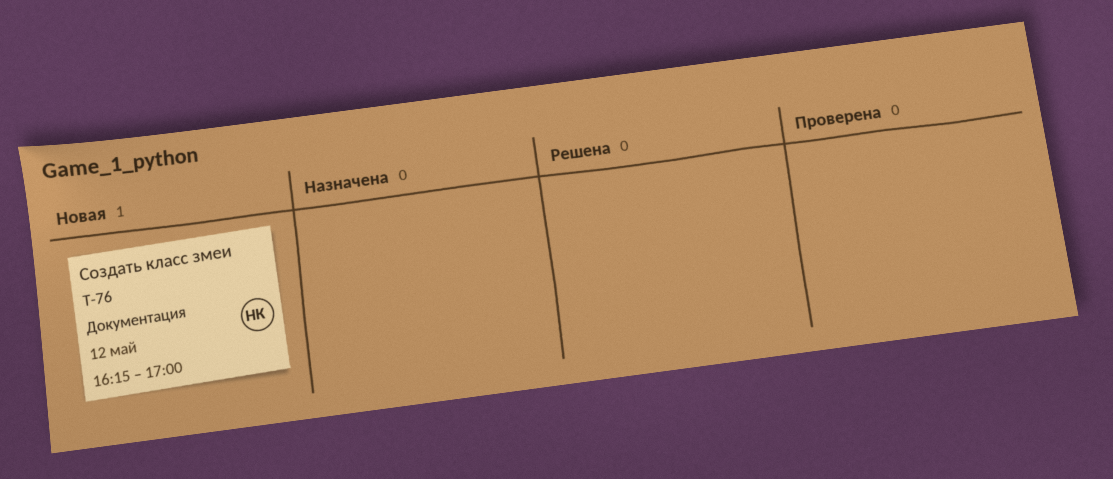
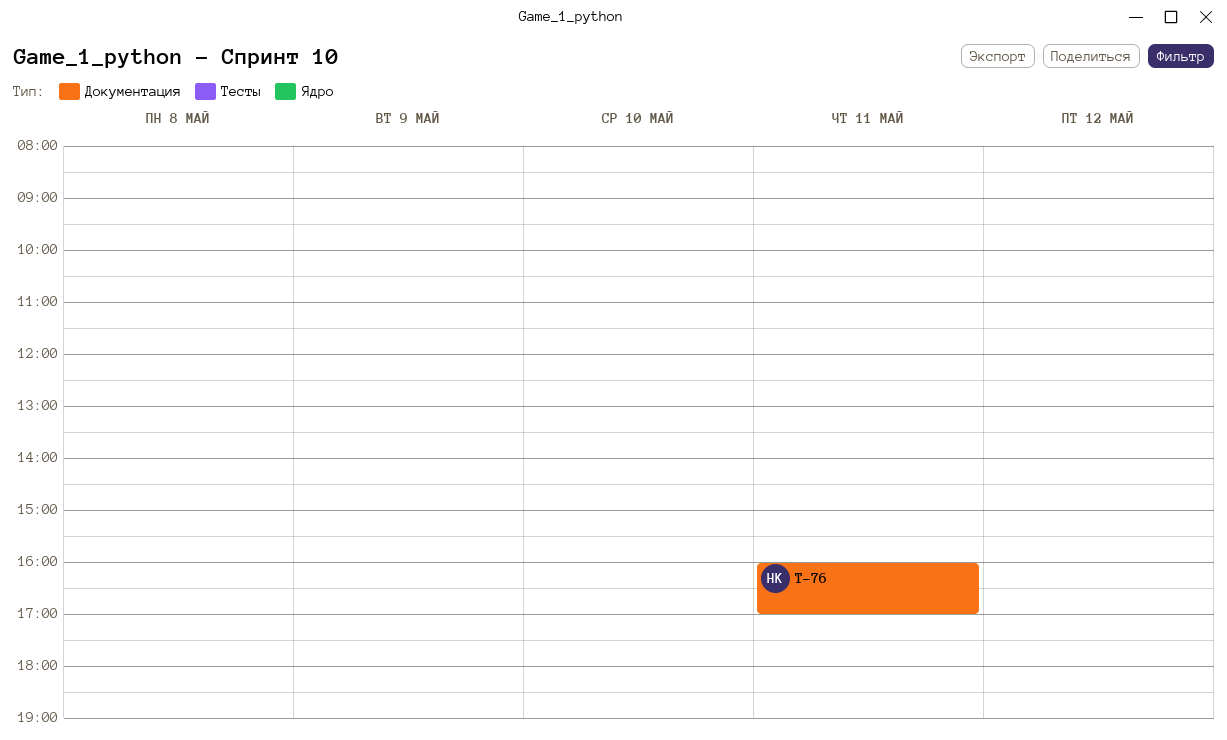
T-76, day: May 12 -> May 11
T-76, begins: 16:15 -> 16:00

